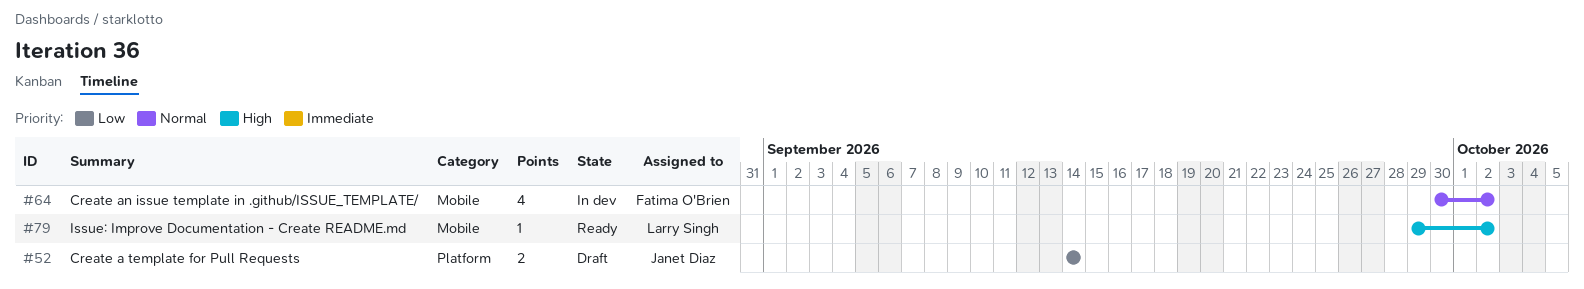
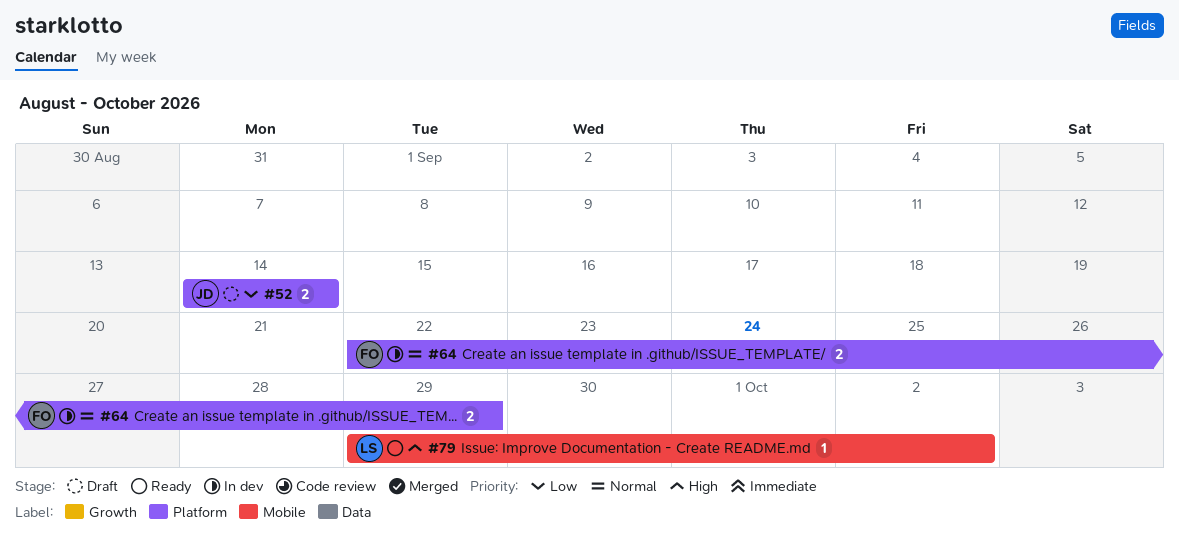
#64, label: Mobile -> Platform
#64, estimate: 4 -> 2
#64, start: Sep 30 -> Sep 22
#64, due: Oct 2 -> Sep 29

